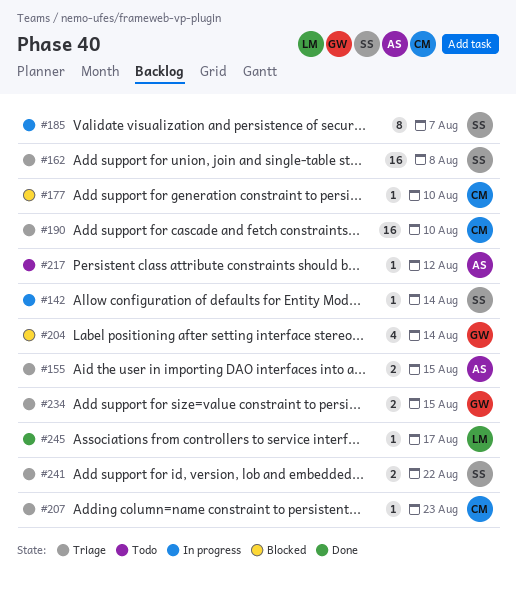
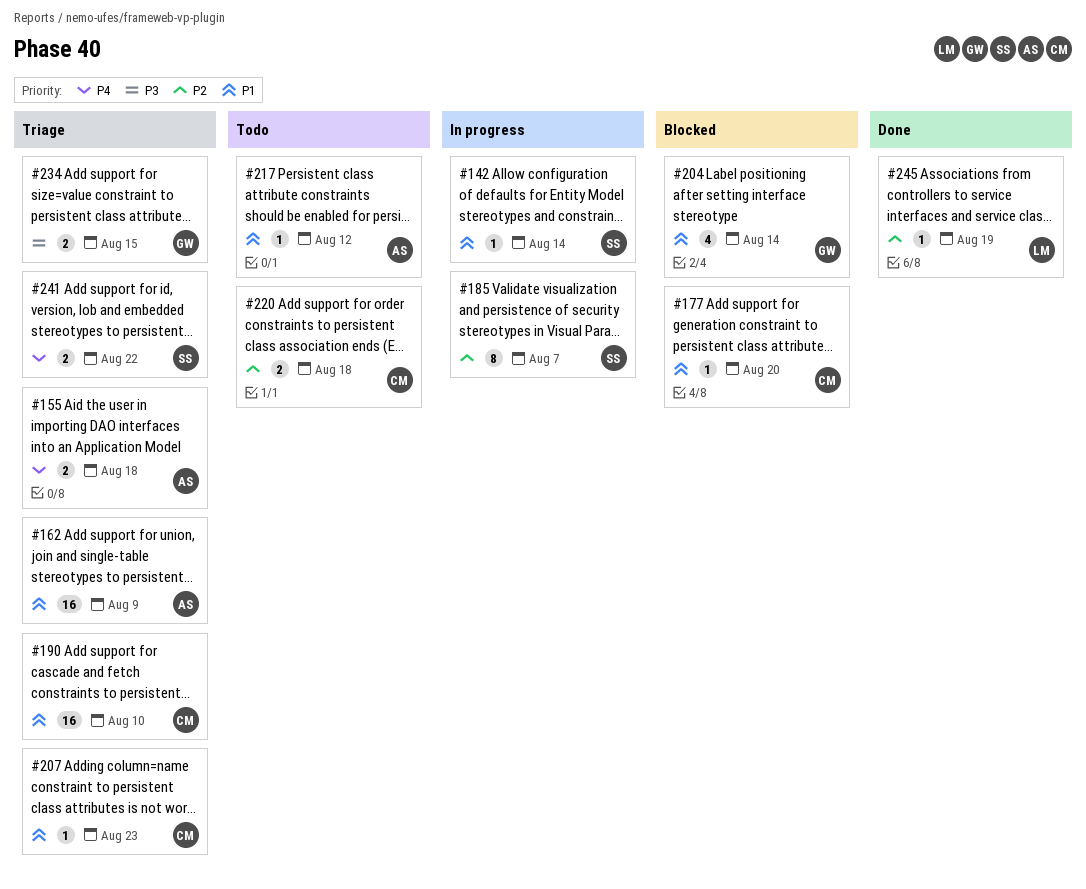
#155, due: Aug 15 -> Aug 18
#162, owner: SS -> AS
#162, due: Aug 8 -> Aug 9
#177, due: Aug 10 -> Aug 20
#220: none -> present
#245, due: Aug 17 -> Aug 19

